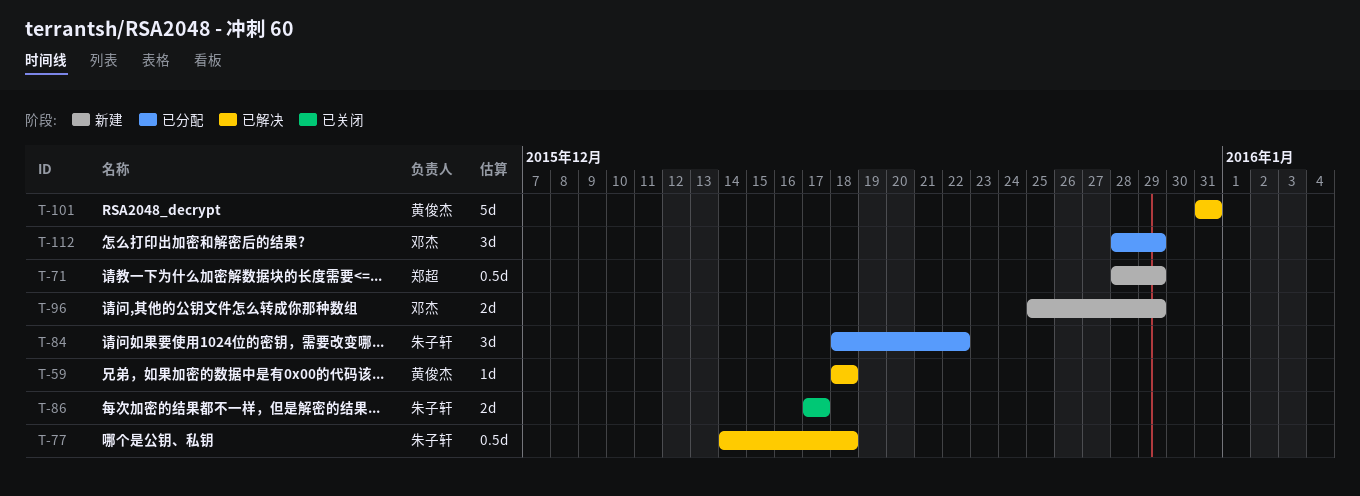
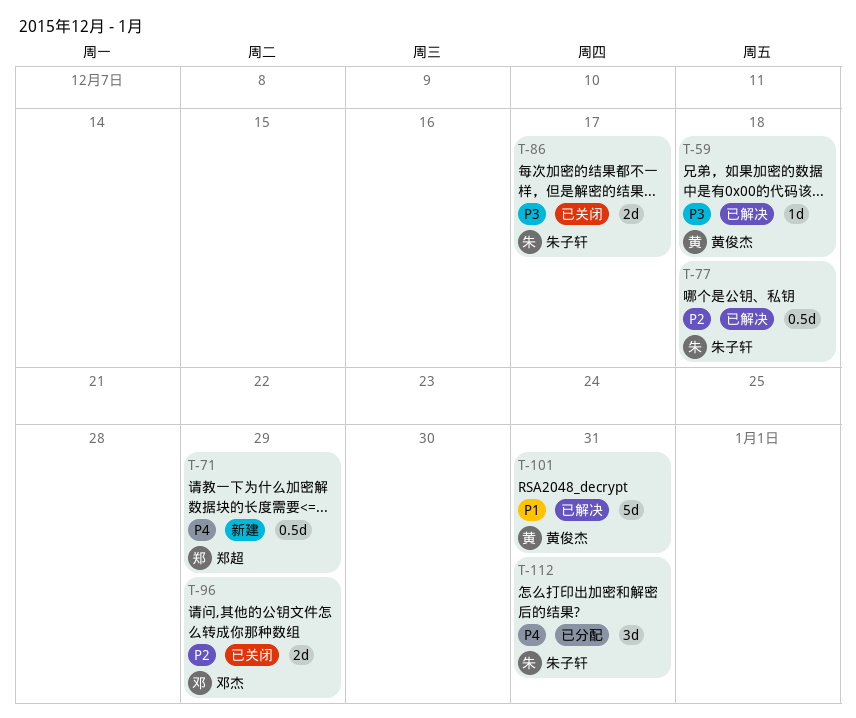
T-84: present -> none
T-96, status: 新建 -> 已关闭
T-112, owner: 邓杰 -> 朱子轩
T-112, due: Dec 29 -> Dec 31

